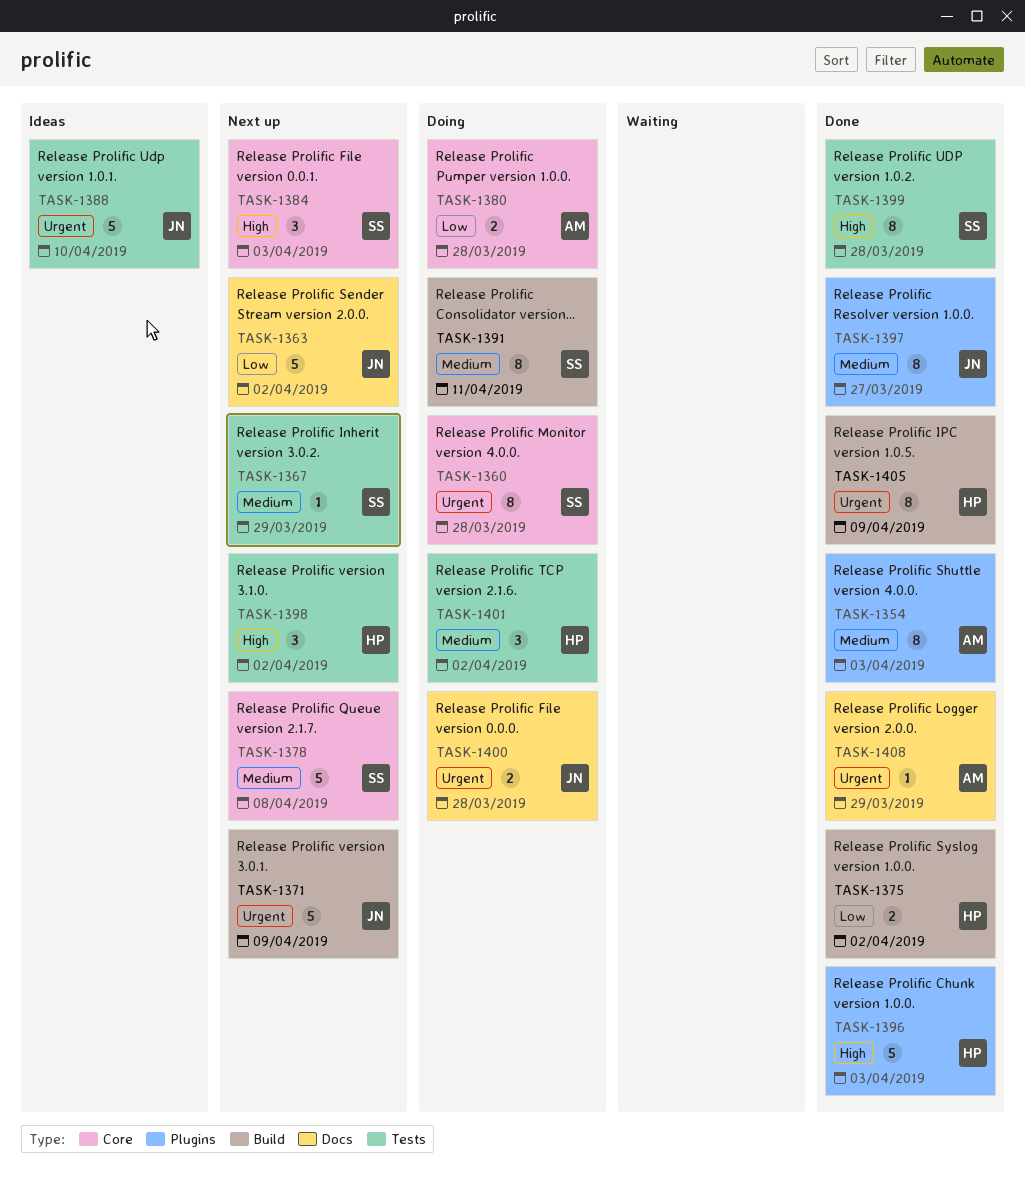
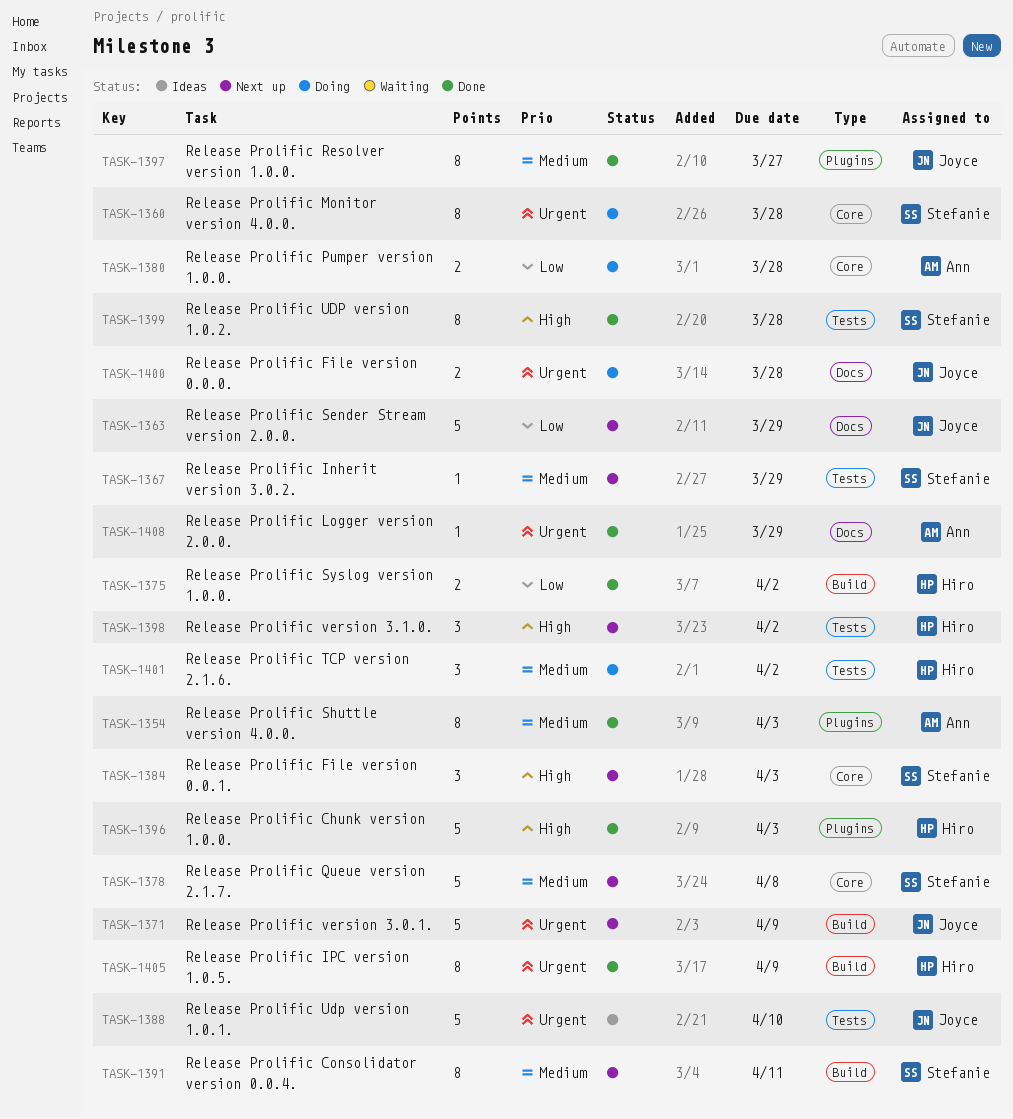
TASK-1363, due: Apr 2 -> Mar 29
TASK-1391, status: Doing -> Next up

